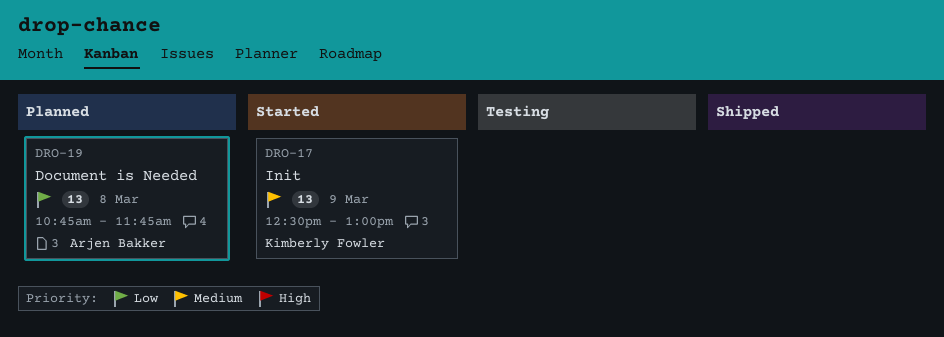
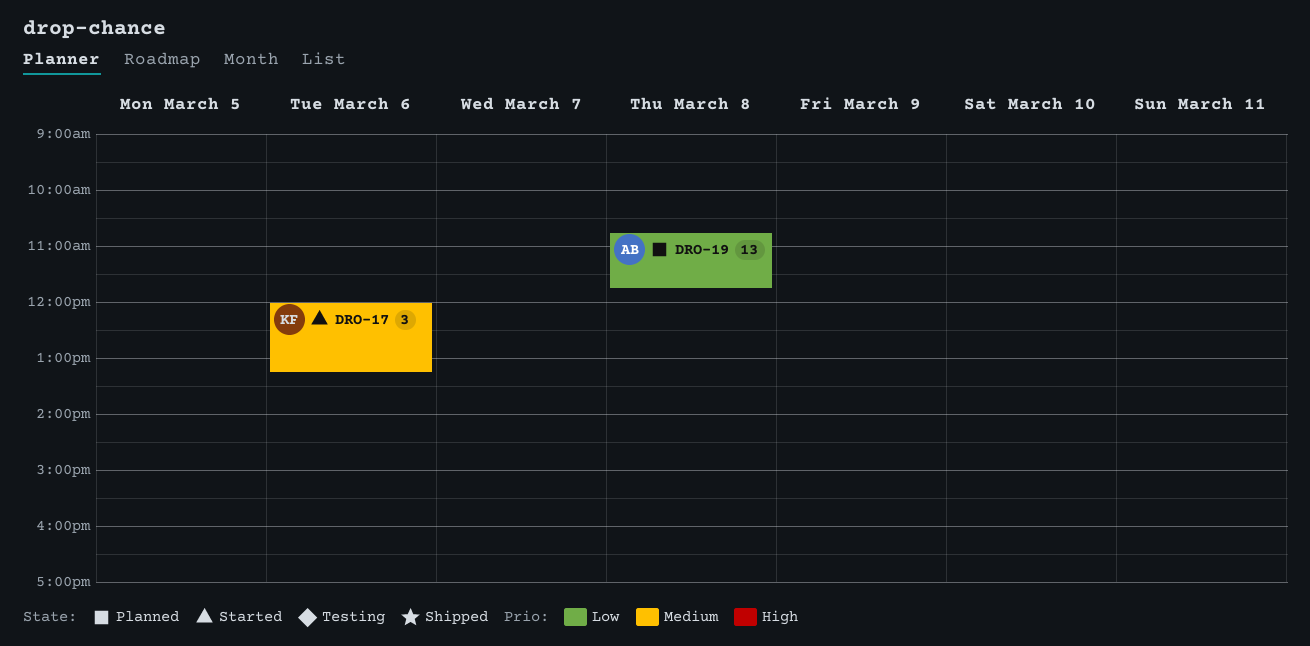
DRO-17, estimate: 13 -> 3
DRO-17, day: Mar 9 -> Mar 6
DRO-17, begins: 12:30 -> 12:00
DRO-17, ends: 13:00 -> 13:15

